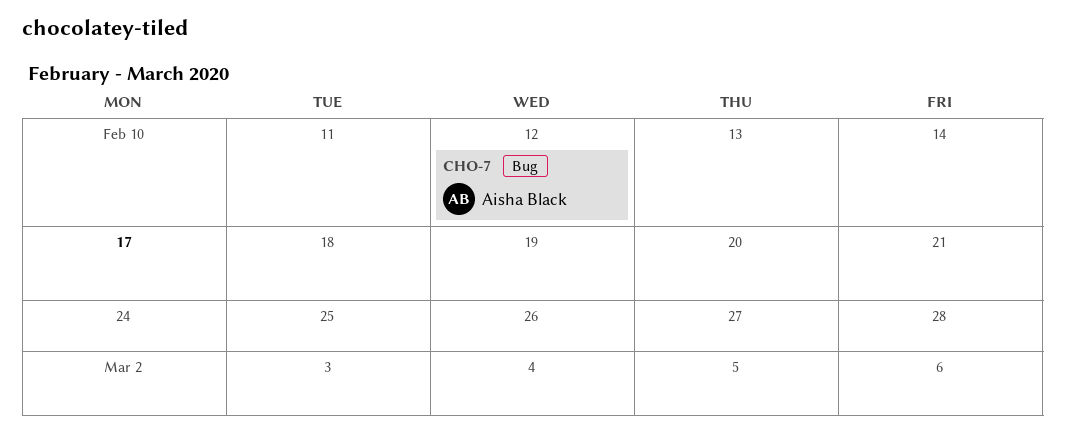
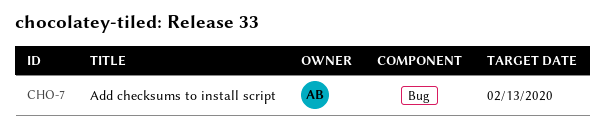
CHO-7, due: Feb 12 -> Feb 13

